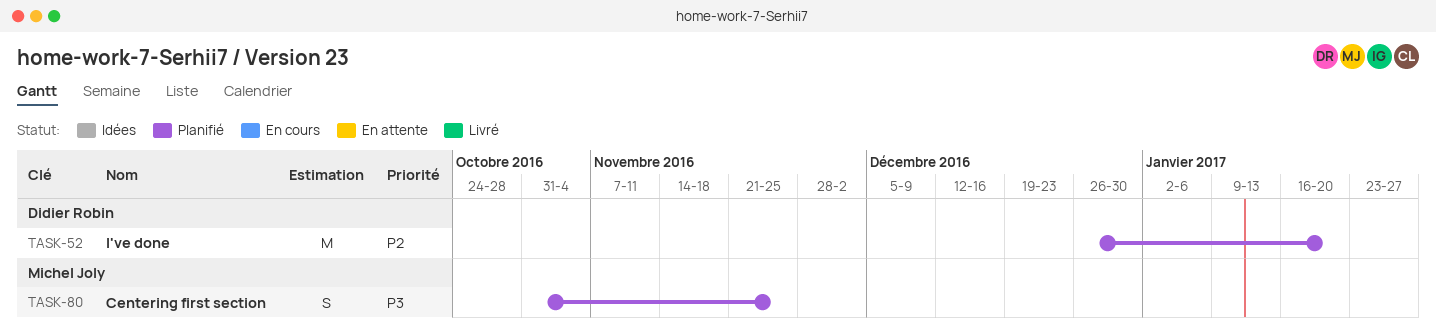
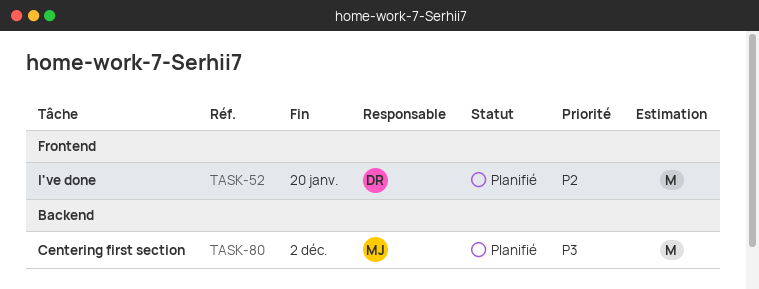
TASK-80, estimate: S -> M
TASK-80, due: Nov 25 -> Dec 2

